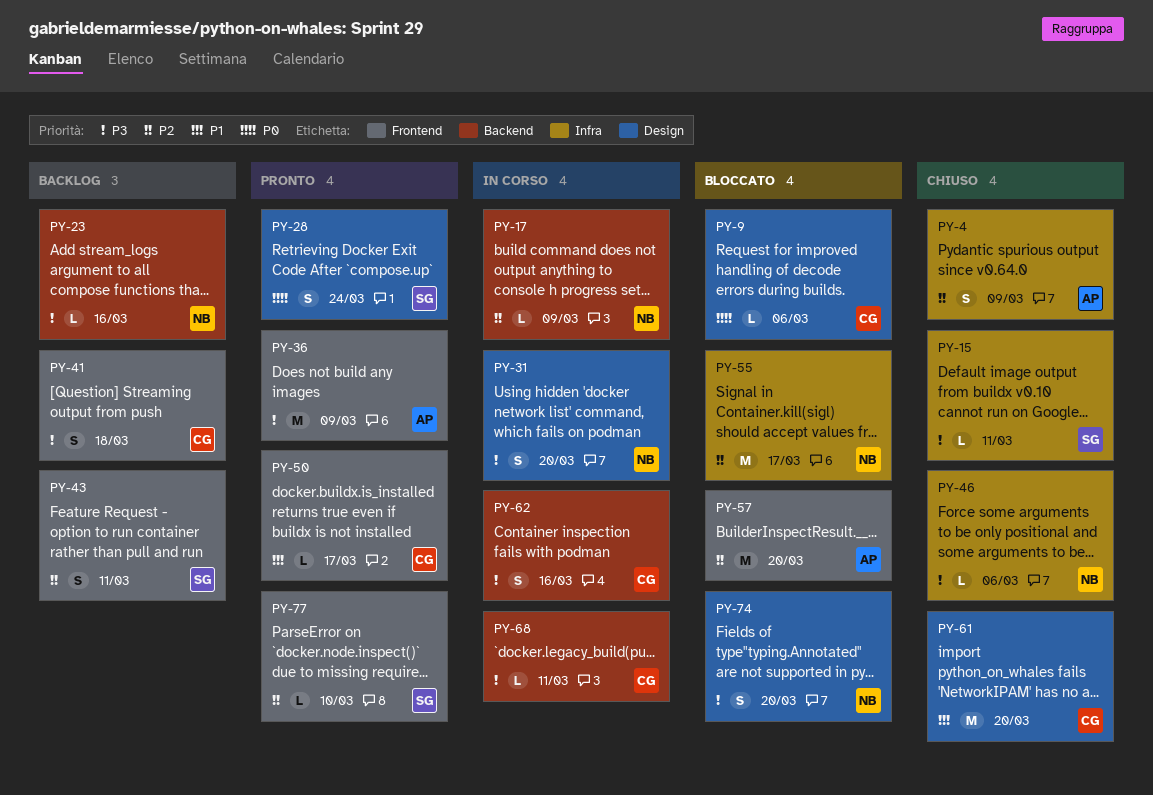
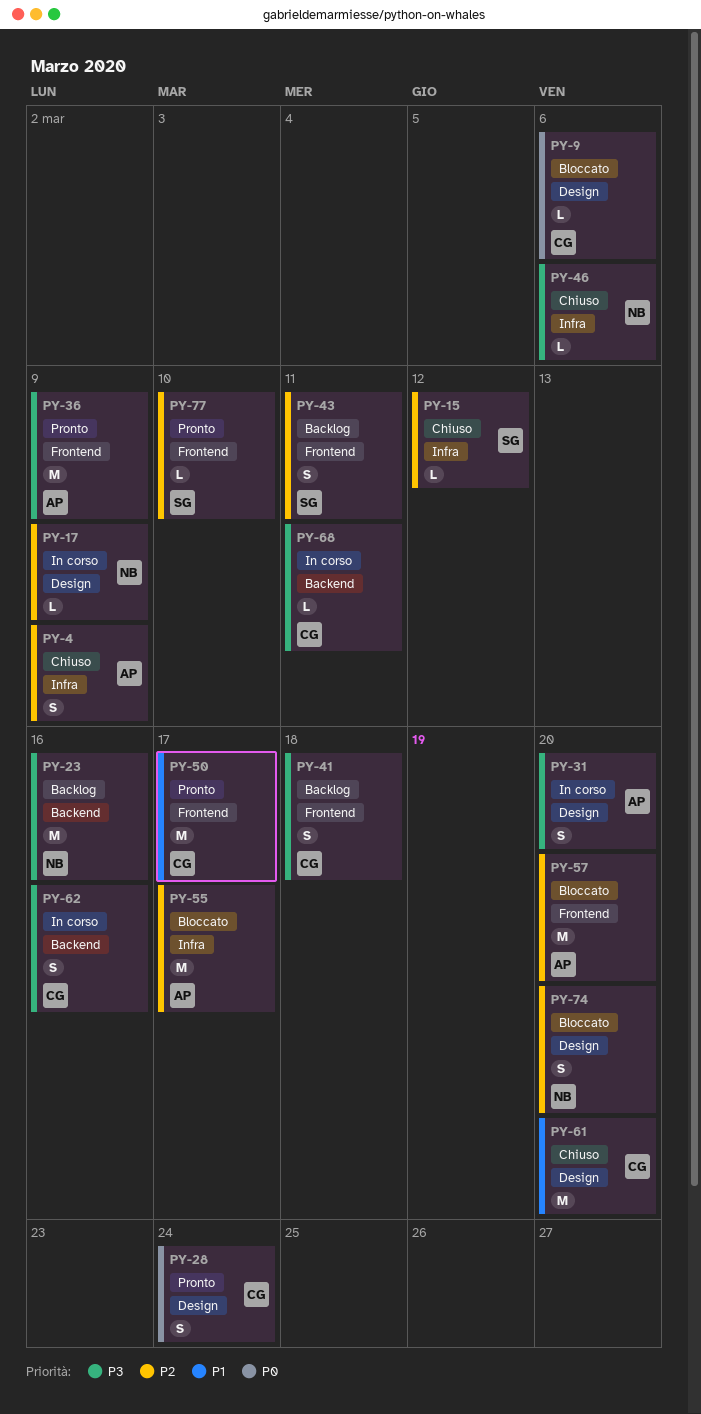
PY-15, priority: P3 -> P2
PY-15, due: Mar 11 -> Mar 12
PY-17, label: Backend -> Design
PY-23, estimate: L -> M
PY-28, owner: SG -> CG
PY-31, owner: NB -> AP
PY-50, estimate: L -> M
PY-55, owner: NB -> AP
PY-74, priority: P3 -> P2

